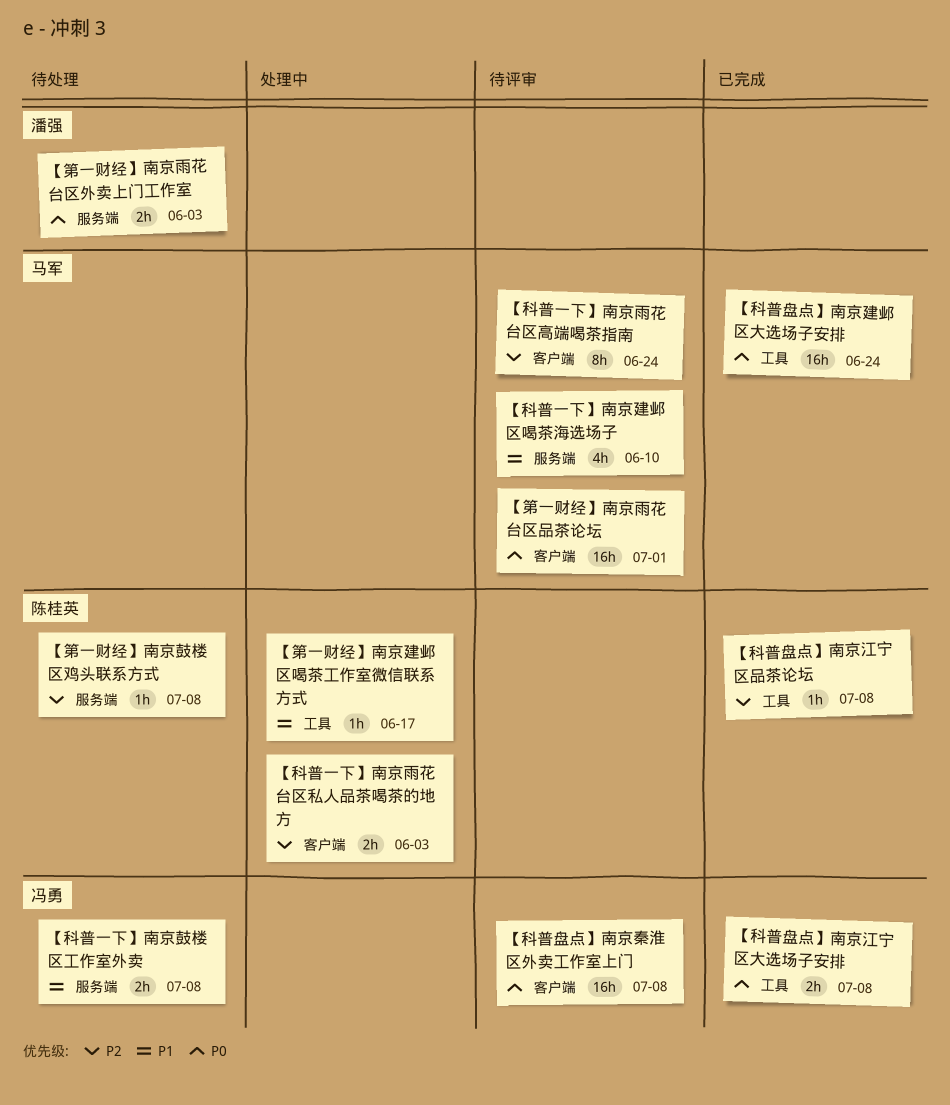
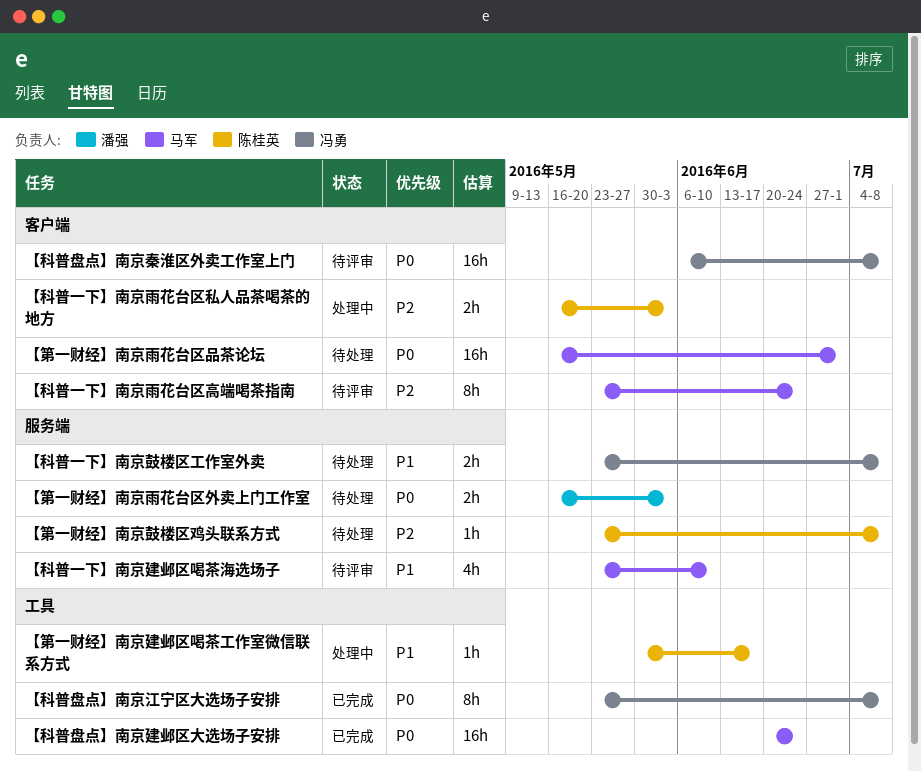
【科普盘点】南京江宁区品茶论坛: present -> none
【科普盘点】南京江宁区大选场子安排, estimate: 2h -> 8h
【第一财经】南京雨花台区品茶论坛, status: 待评审 -> 待处理

